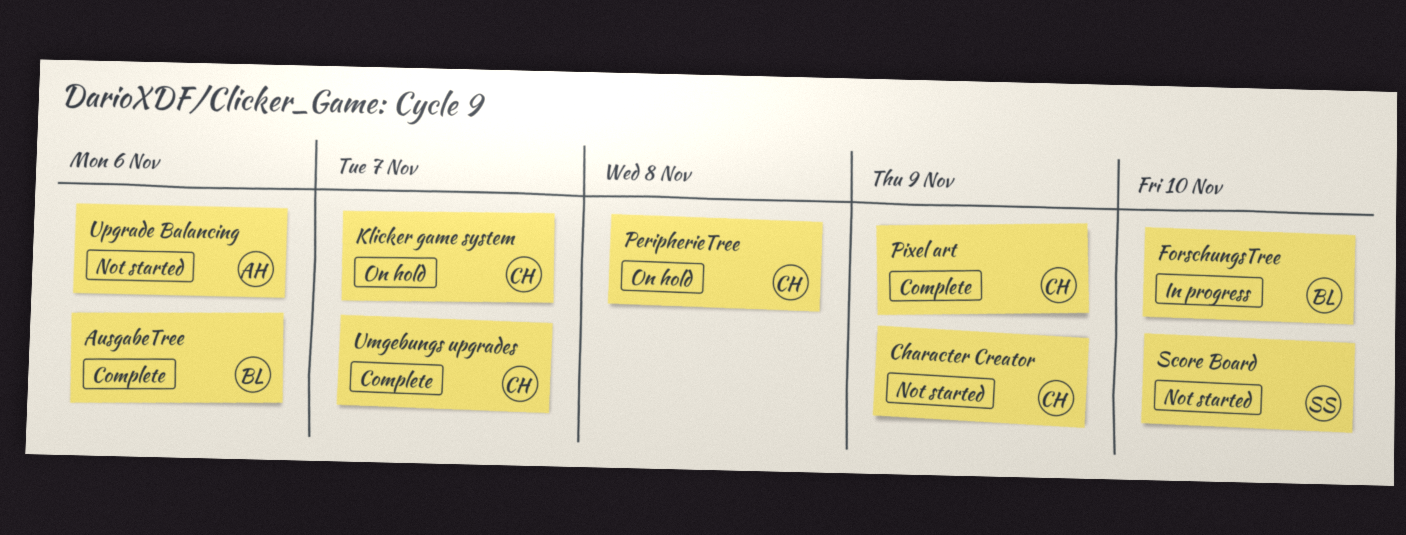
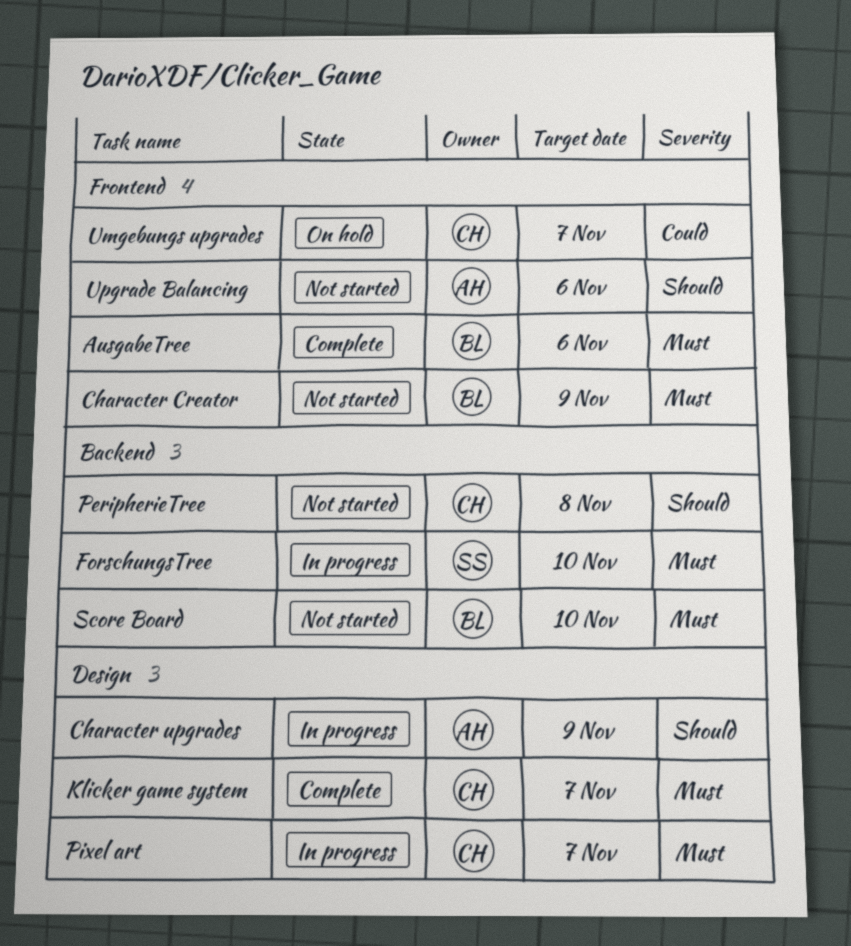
Character Creator, owner: CH -> BL
Character upgrades: none -> present
ForschungsTree, owner: BL -> SS
Klicker game system, status: On hold -> Complete
PeripherieTree, status: On hold -> Not started
Pixel art, status: Complete -> In progress
Pixel art, due: Nov 9 -> Nov 7
Score Board, owner: SS -> BL
Umgebungs upgrades, status: Complete -> On hold

